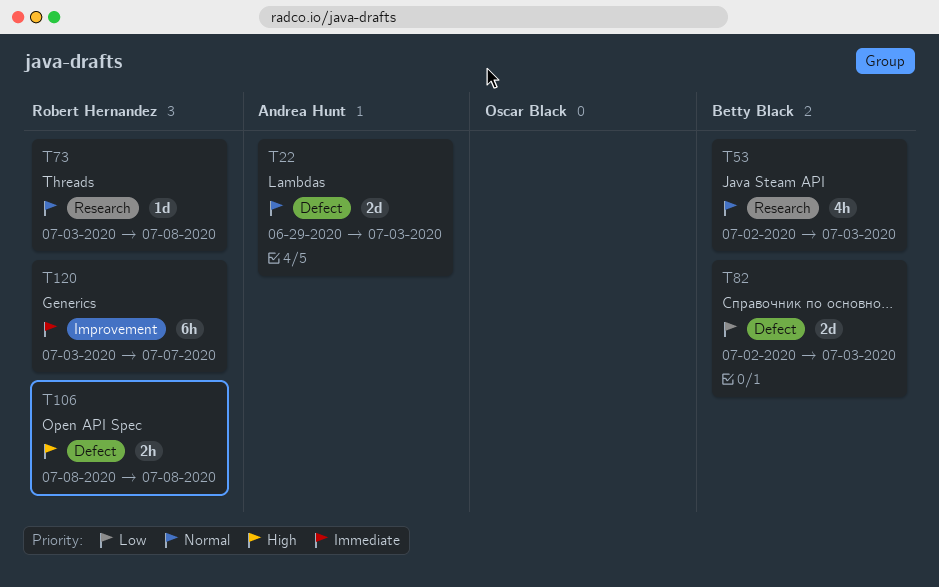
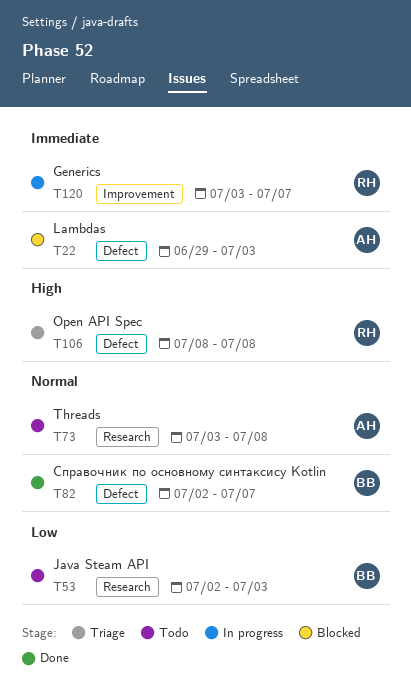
T22, priority: Normal -> Immediate
T53, priority: Normal -> Low
T73, owner: Robert Hernandez -> Andrea Hunt
T82, priority: Low -> Normal
T82, due: Jul 3 -> Jul 7

